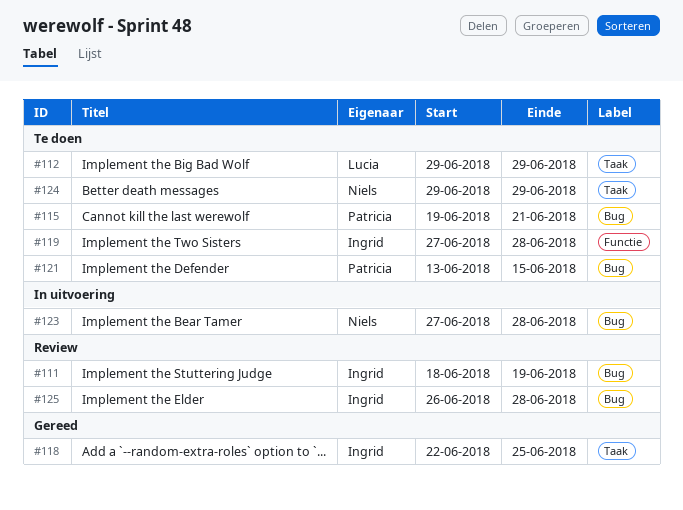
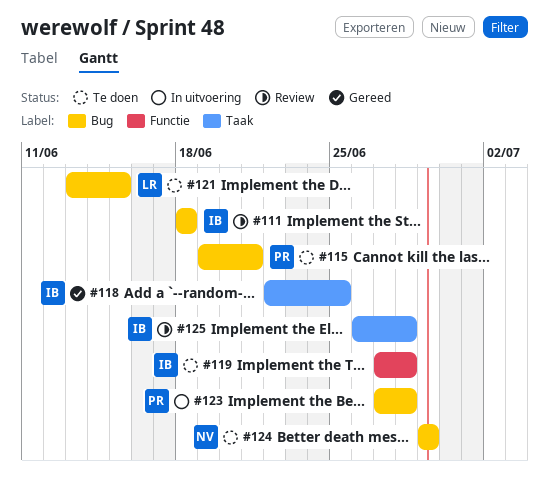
#111, due: Jun 19 -> Jun 18
#112: present -> none
#121, owner: Patricia -> Lucia
#123, owner: Niels -> Patricia
#124, label: Taak -> Bug
#125, label: Bug -> Taak

